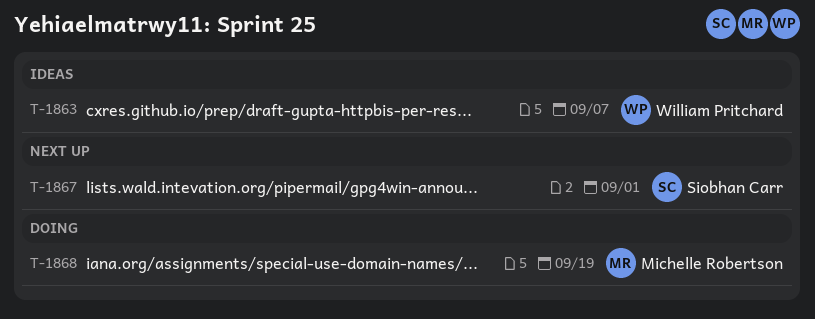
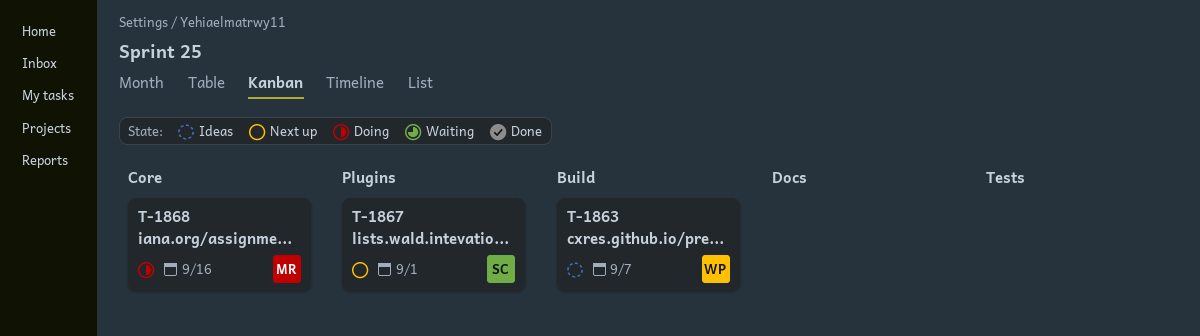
T-1868, due: Sep 19 -> Sep 16

